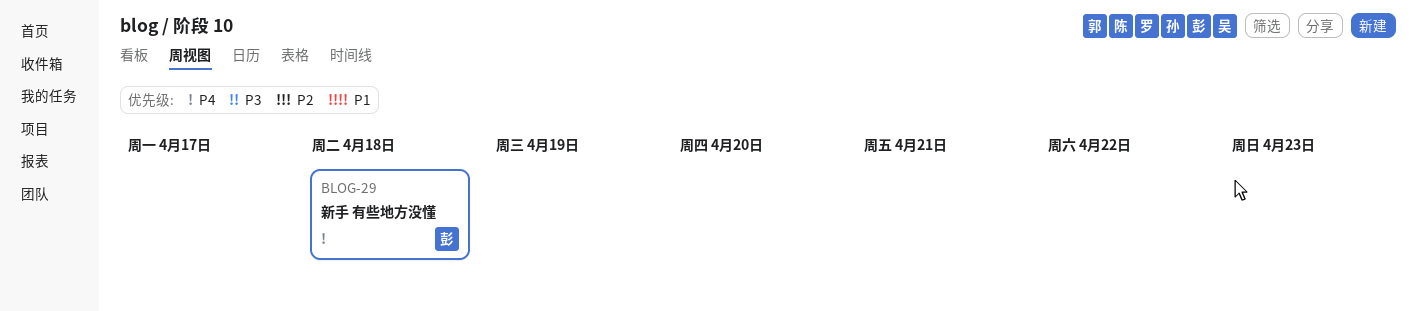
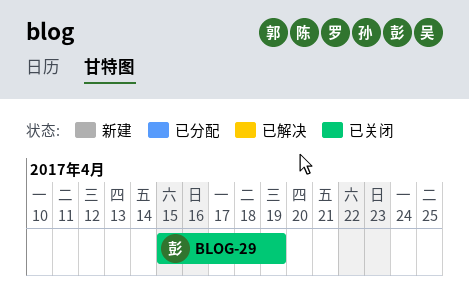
BLOG-29, due: Apr 18 -> Apr 19

